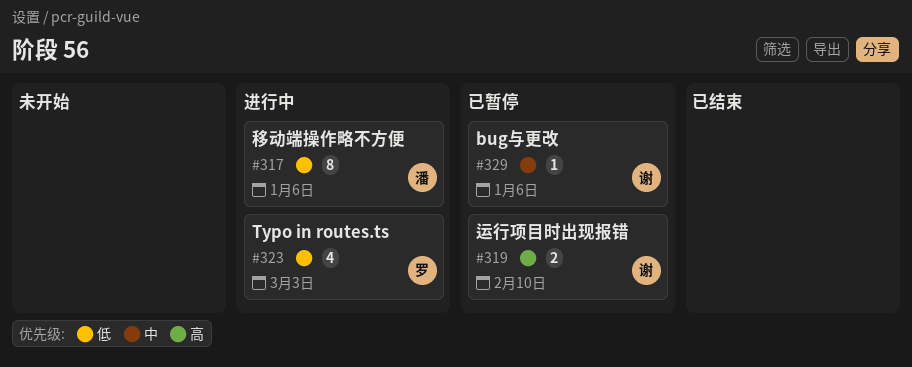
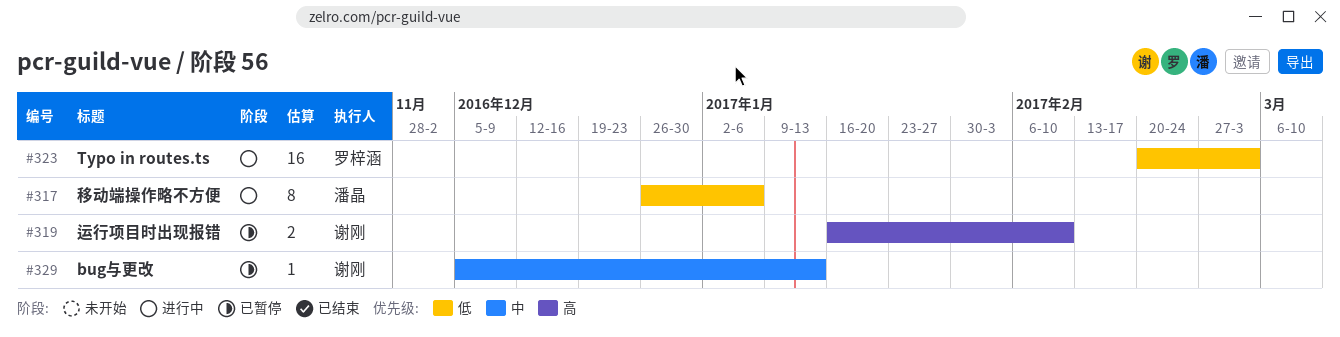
#323, estimate: 4 -> 16
#329, due: Jan 6 -> Jan 13

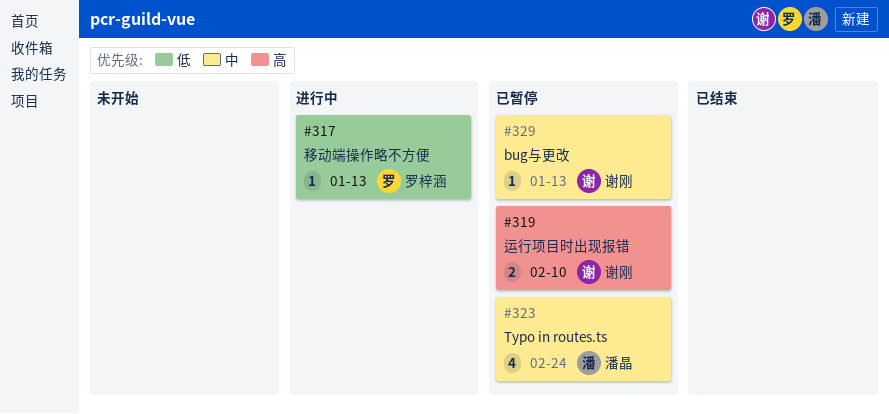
#317, owner: 潘晶 -> 罗梓涵
#317, estimate: 8 -> 1
#317, due: Jan 6 -> Jan 13
#323, status: 进行中 -> 已暂停
#323, owner: 罗梓涵 -> 潘晶
#323, priority: 低 -> 中
#323, estimate: 16 -> 4
#323, due: Mar 3 -> Feb 24

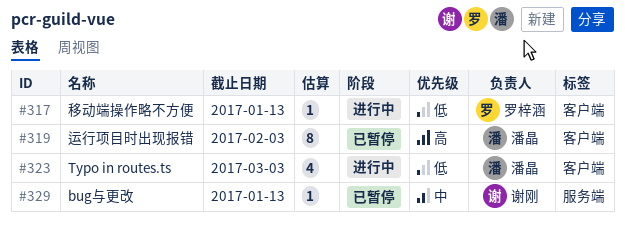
#319, owner: 谢刚 -> 潘晶
#319, estimate: 2 -> 8
#319, due: Feb 10 -> Feb 3
#323, status: 已暂停 -> 进行中
#323, priority: 中 -> 低
#323, due: Feb 24 -> Mar 3

